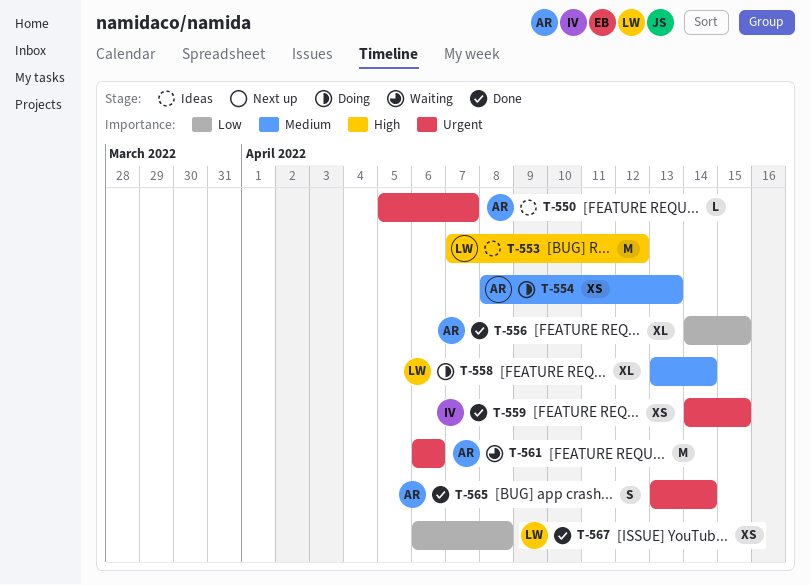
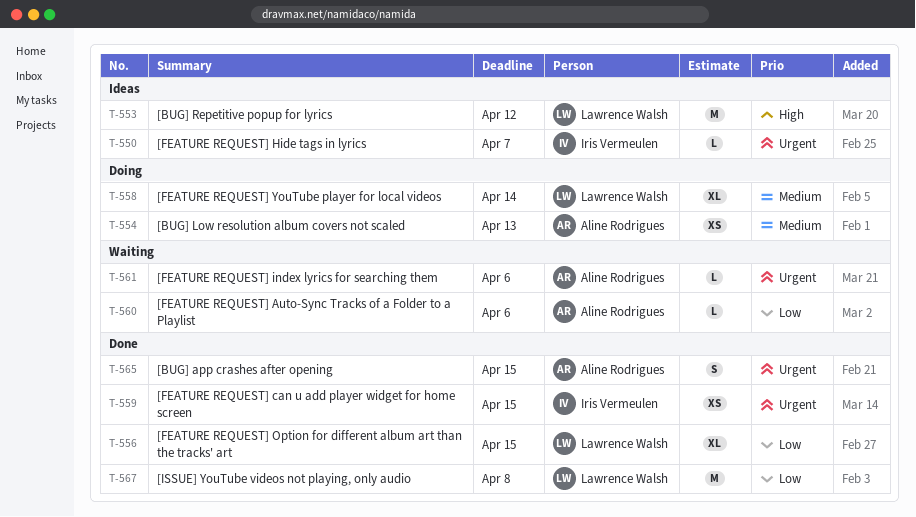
T-550, owner: Aline Rodrigues -> Iris Vermeulen
T-556, owner: Aline Rodrigues -> Lawrence Walsh
T-560: none -> present
T-561, estimate: M -> L
T-565, due: Apr 14 -> Apr 15
T-567, estimate: XS -> M

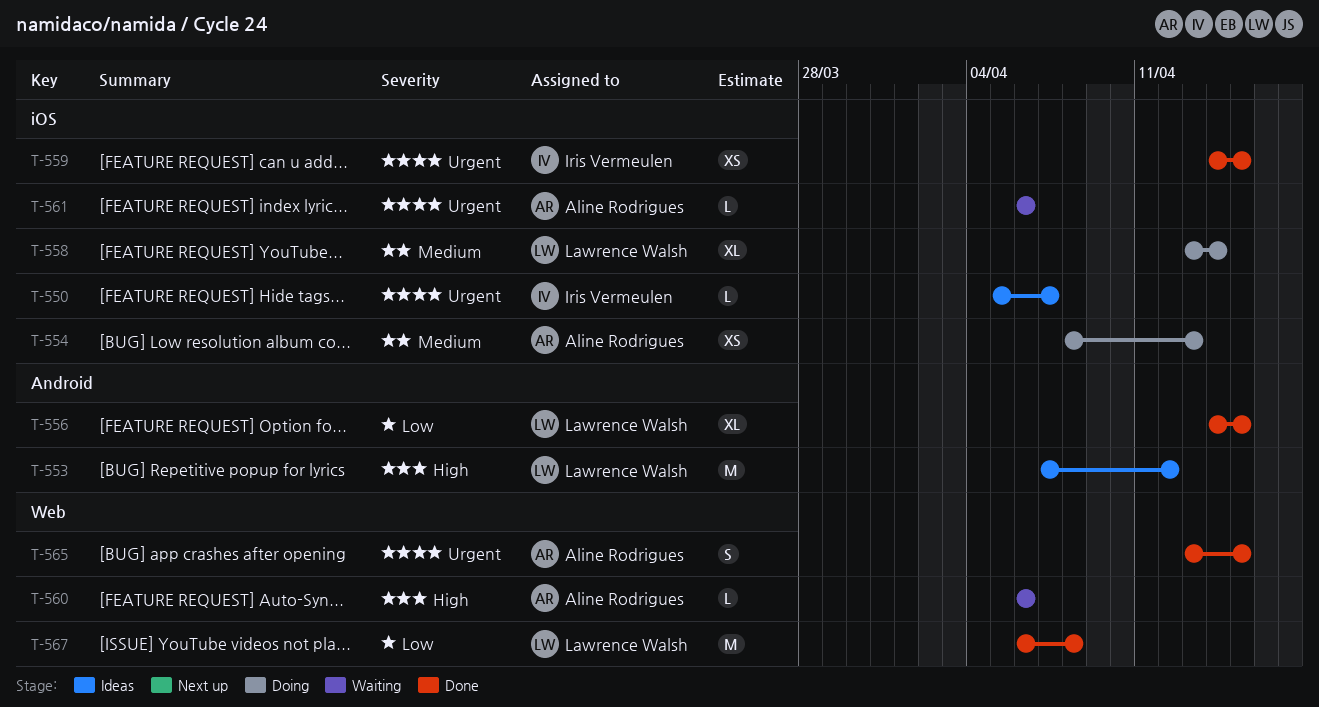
T-560, priority: Low -> High

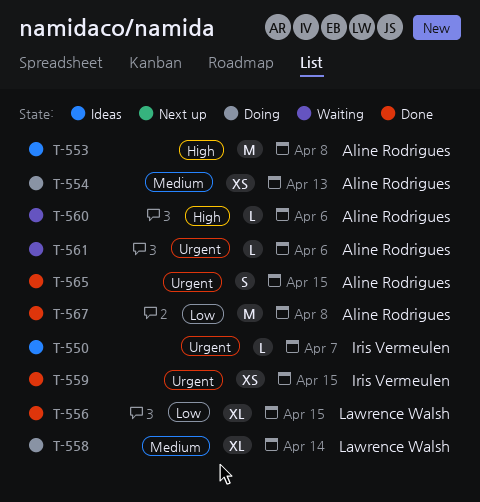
T-553, owner: Lawrence Walsh -> Aline Rodrigues
T-553, due: Apr 12 -> Apr 8
T-567, owner: Lawrence Walsh -> Aline Rodrigues

